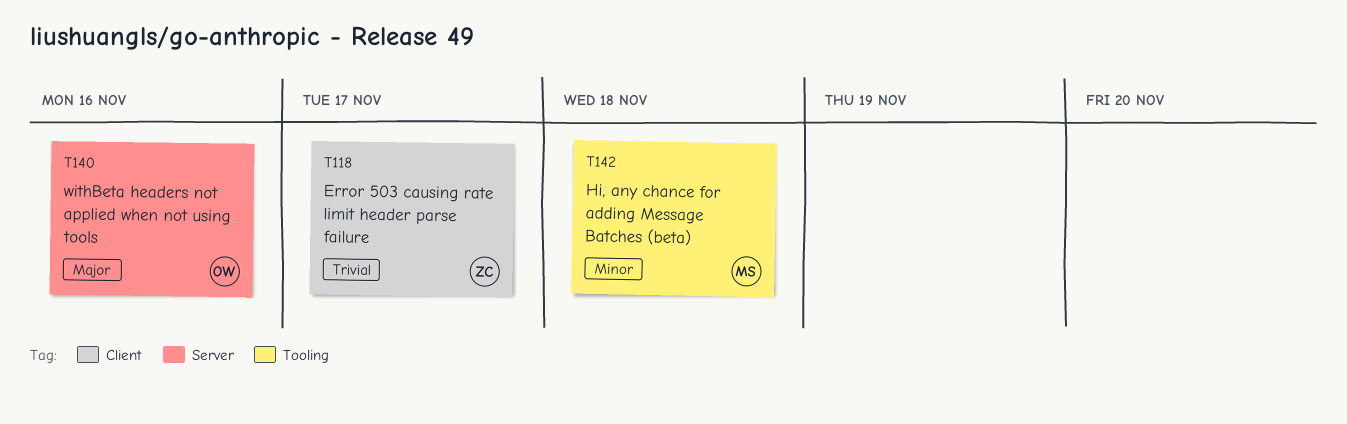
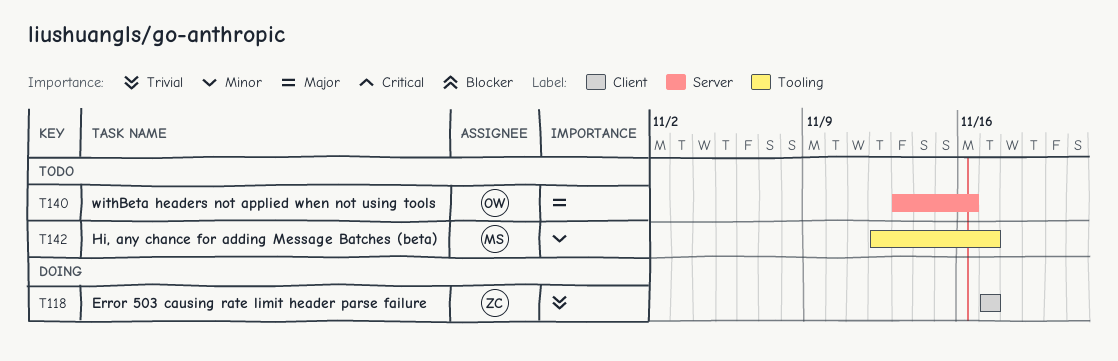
T142, due: Nov 18 -> Nov 17

